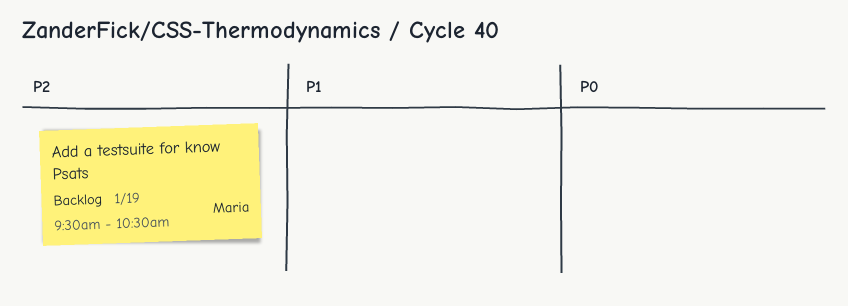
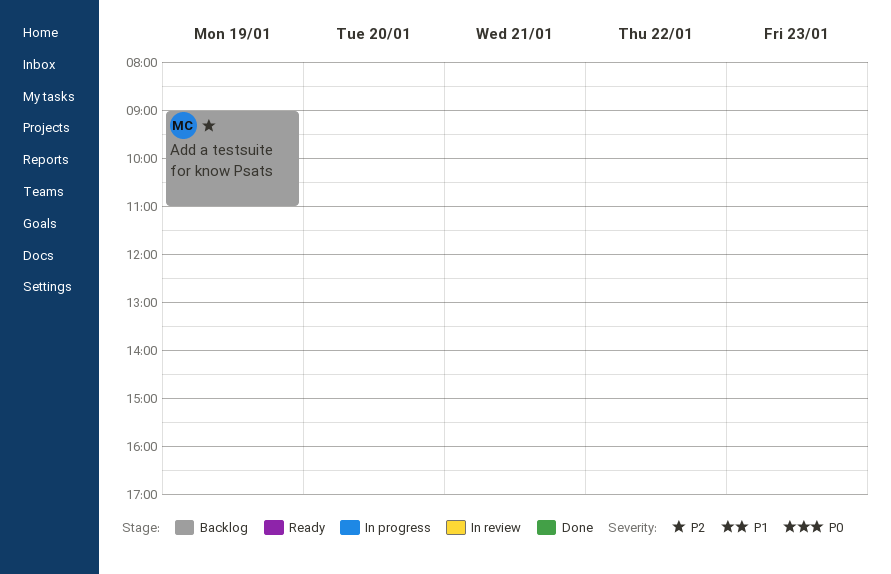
Add a testsuite for know Psats, begins: 09:30 -> 09:00
Add a testsuite for know Psats, ends: 10:30 -> 11:00

